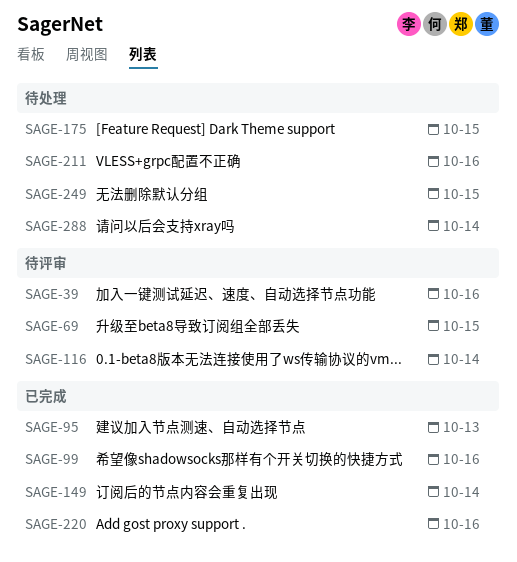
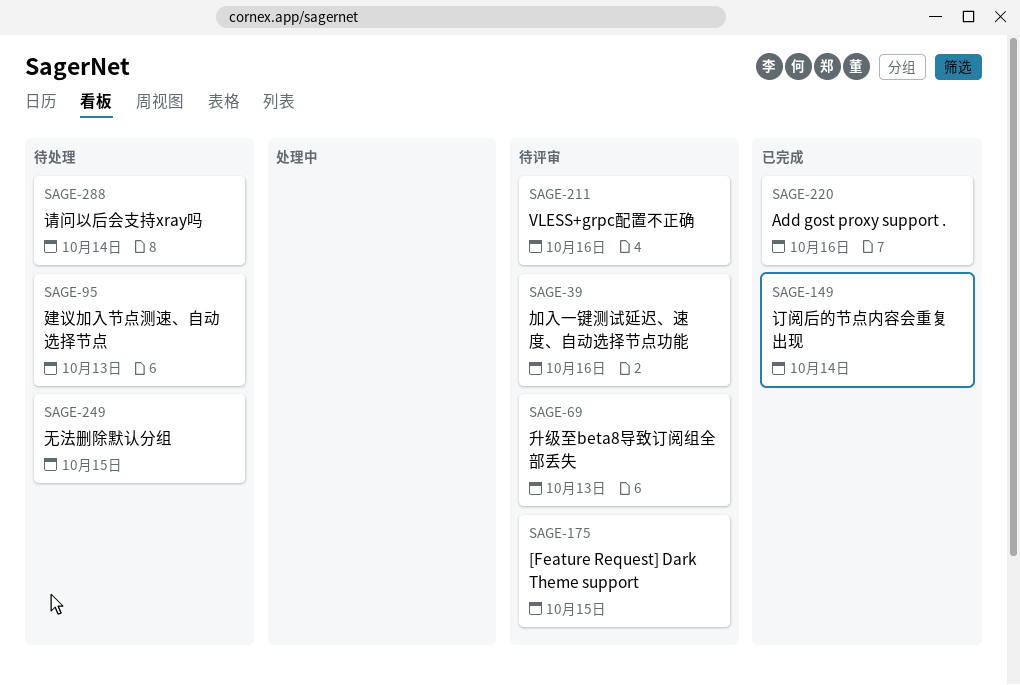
SAGE-69, due: Oct 15 -> Oct 13
SAGE-95, status: 已完成 -> 待处理
SAGE-99: present -> none
SAGE-116: present -> none
SAGE-175, status: 待处理 -> 待评审
SAGE-211, status: 待处理 -> 待评审

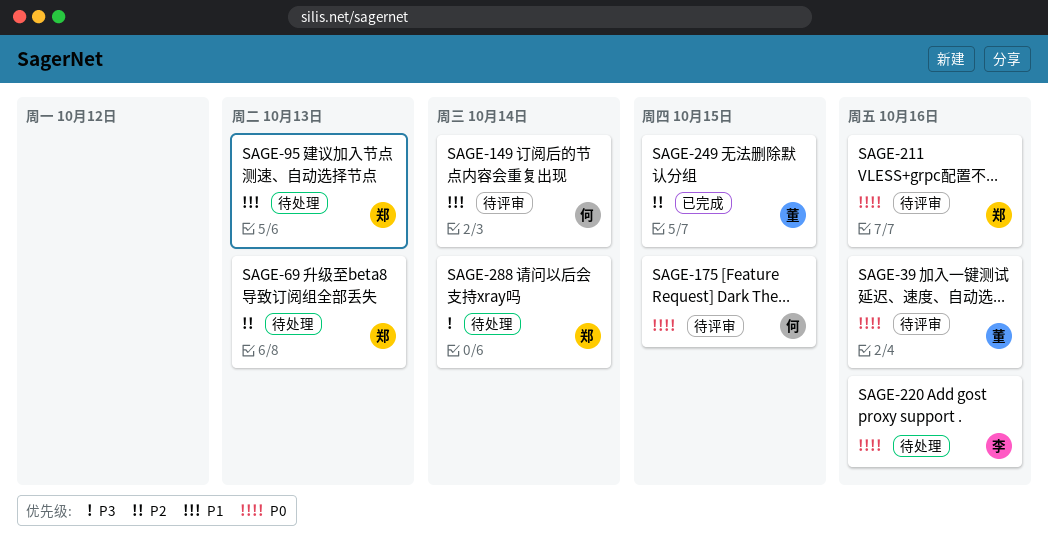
SAGE-69, status: 待评审 -> 待处理
SAGE-149, status: 已完成 -> 待评审
SAGE-220, status: 已完成 -> 待处理
SAGE-249, status: 待处理 -> 已完成

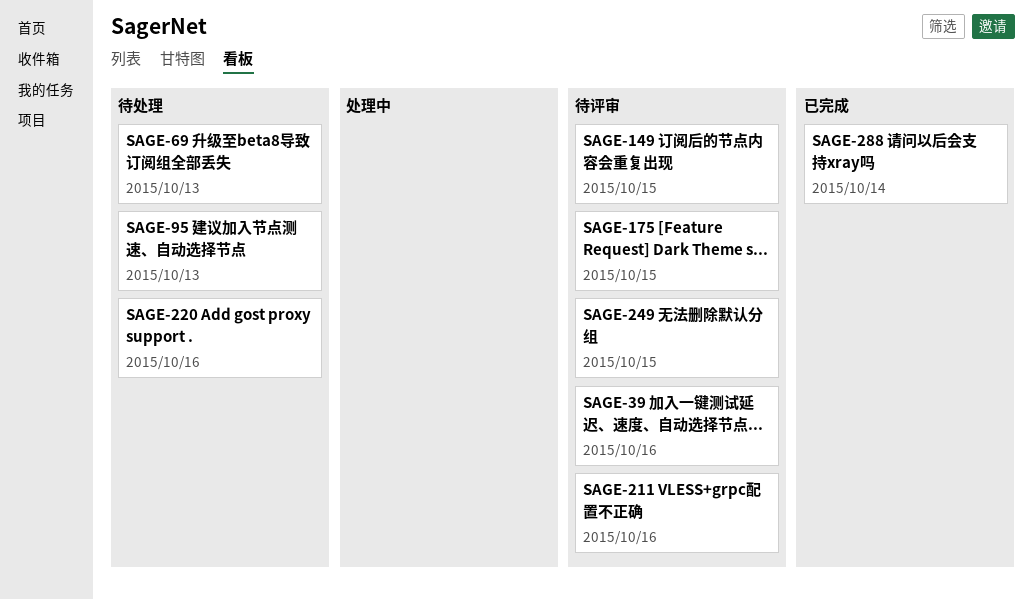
SAGE-149, due: Oct 14 -> Oct 15
SAGE-249, status: 已完成 -> 待评审
SAGE-288, status: 待处理 -> 已完成

